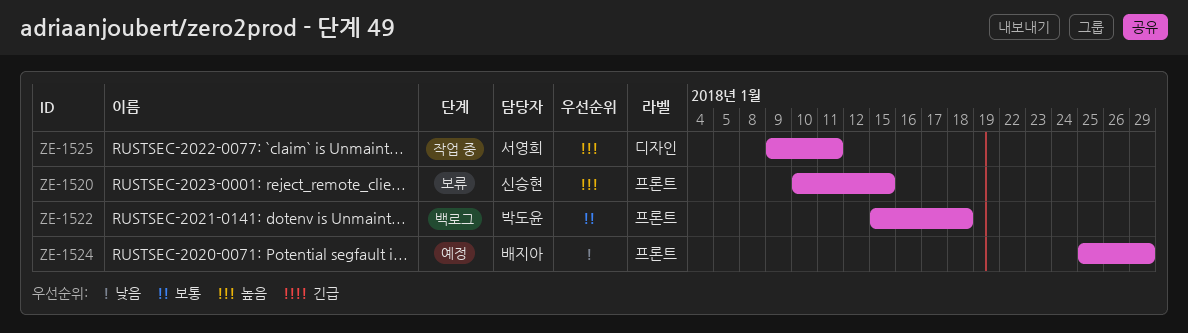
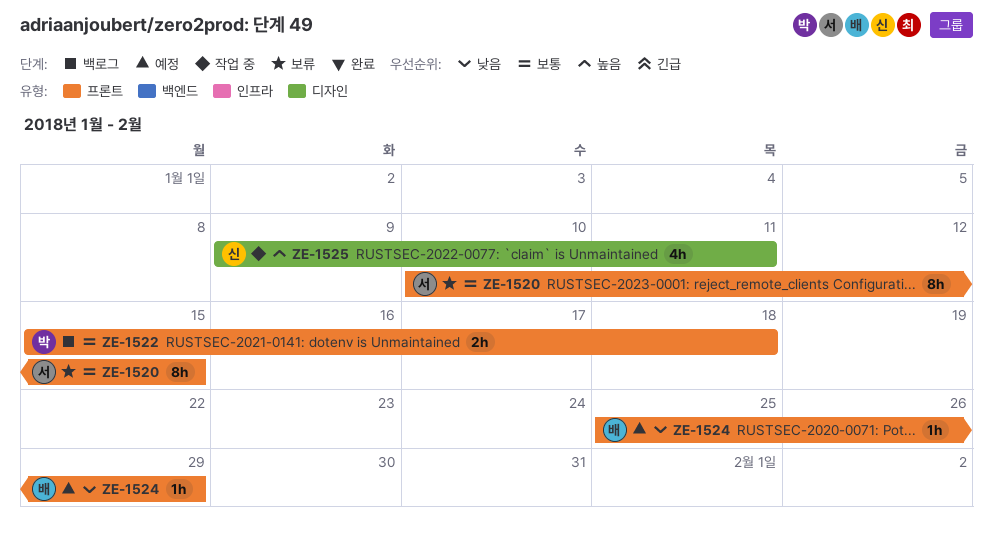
ZE-1520, owner: 신승현 -> 서영희
ZE-1520, priority: 높음 -> 보통
ZE-1525, owner: 서영희 -> 신승현

